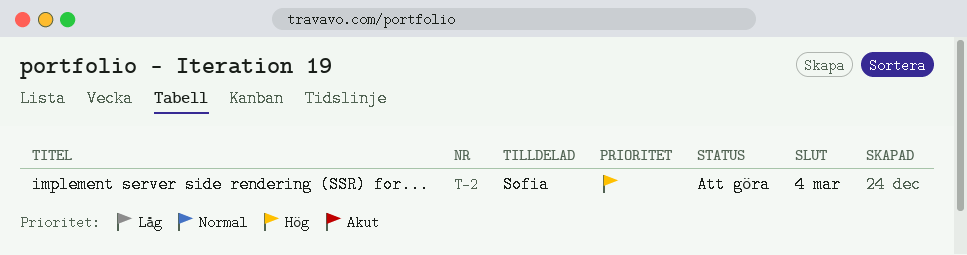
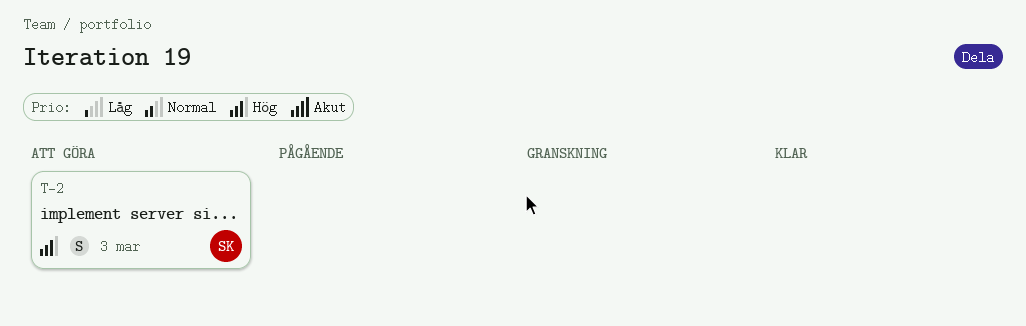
T-2, due: Mar 4 -> Mar 3

